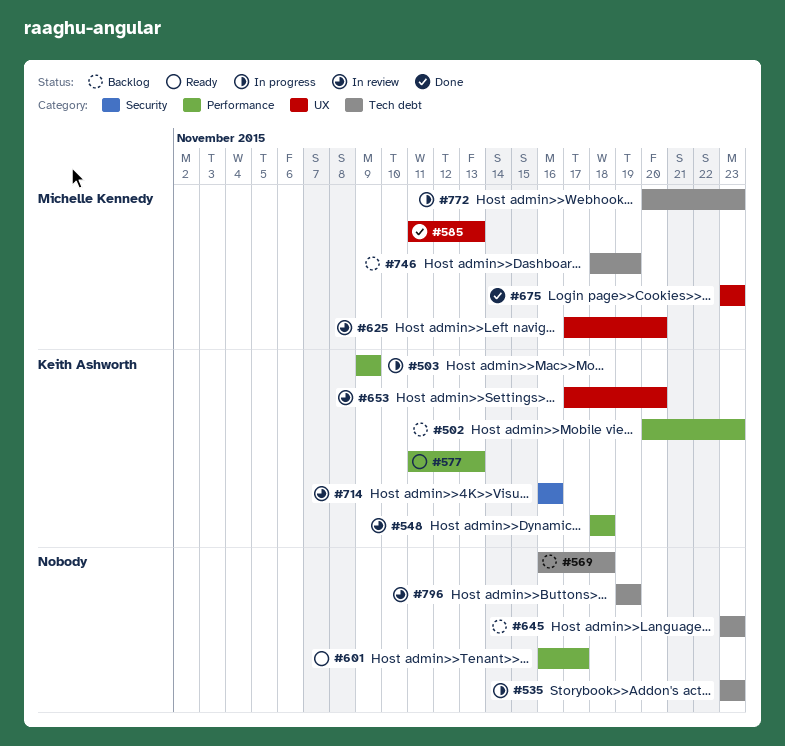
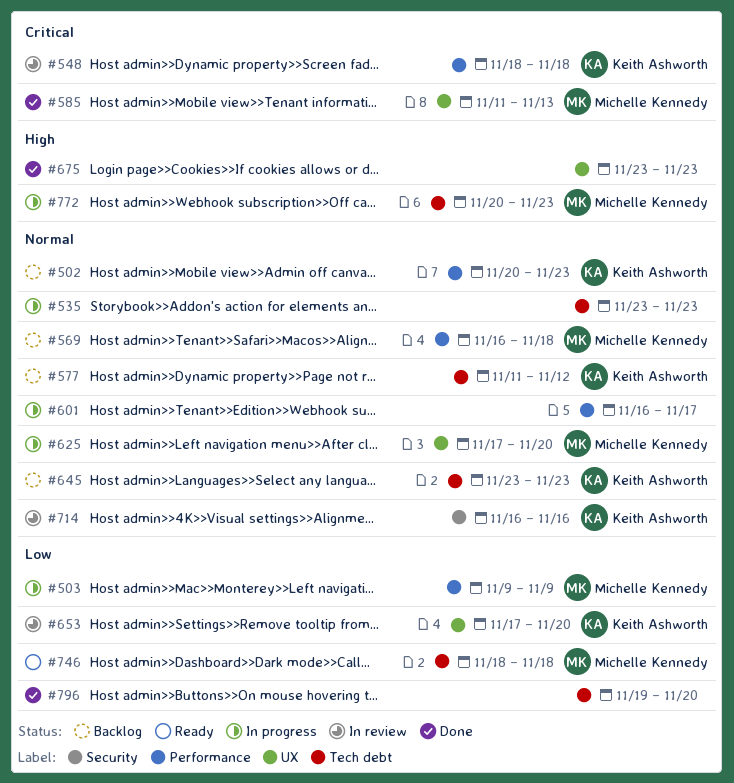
#503, owner: Keith Ashworth -> Michelle Kennedy
#569, owner: none -> Michelle Kennedy
#569, label: Tech debt -> Performance
#577, status: Ready -> Backlog
#577, label: Performance -> Tech debt
#577, due: Nov 13 -> Nov 12
#601, status: Ready -> In progress
#625, status: In review -> In progress
#645, owner: none -> Keith Ashworth
#675, owner: Michelle Kennedy -> none
#746, status: Backlog -> Ready
#746, due: Nov 19 -> Nov 18
#796, status: In review -> Done
#796, due: Nov 19 -> Nov 20

